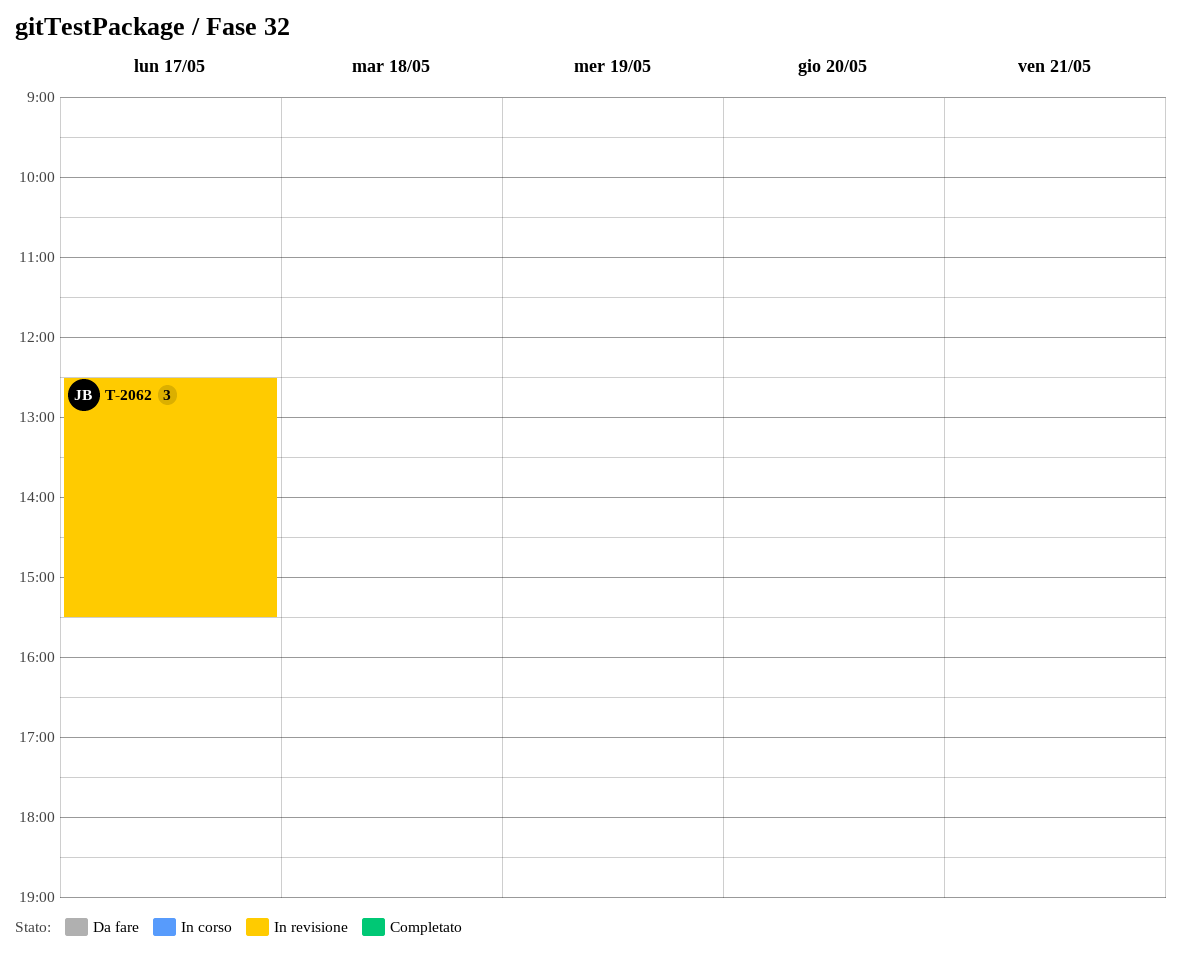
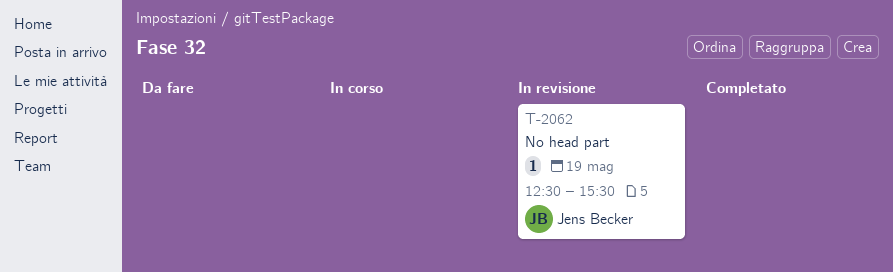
T-2062, estimate: 3 -> 1
T-2062, day: May 17 -> May 19

